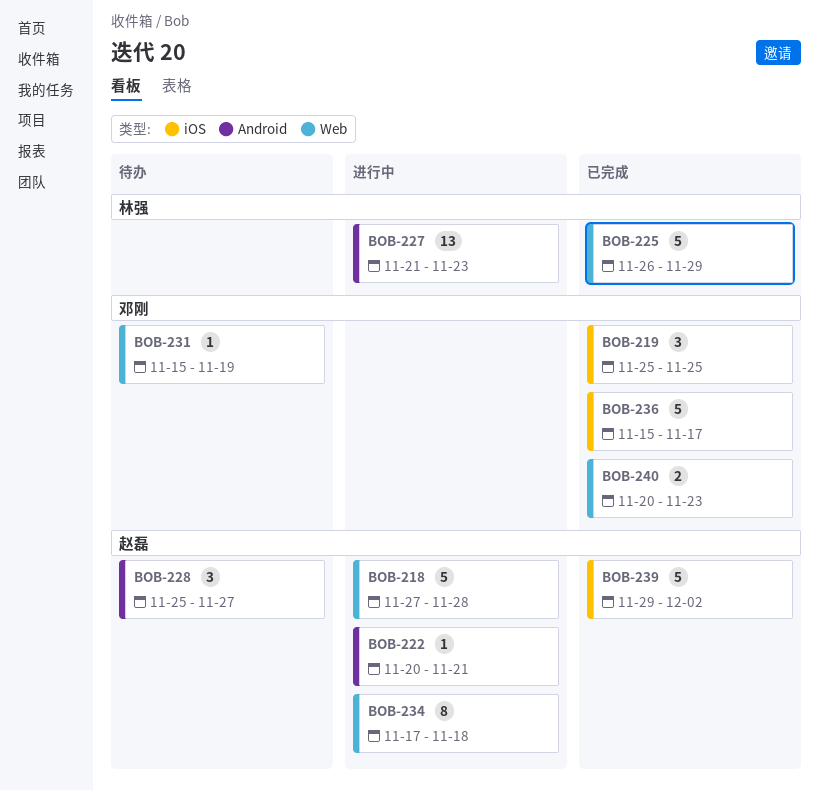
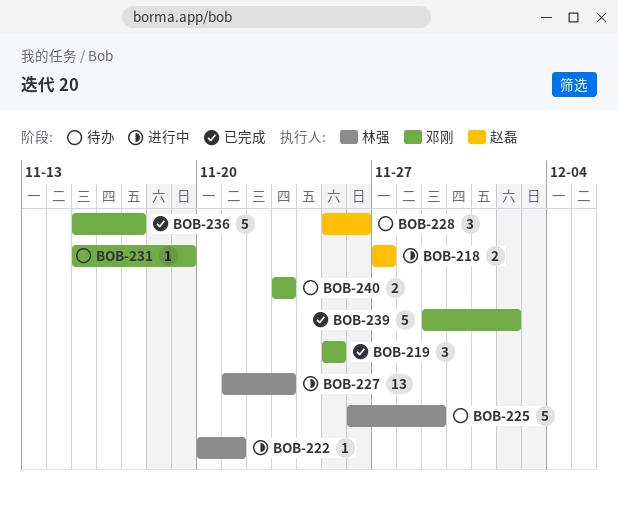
BOB-218, estimate: 5 -> 2
BOB-218, due: Nov 28 -> Nov 27
BOB-222, owner: 赵磊 -> 林强
BOB-225, status: 已完成 -> 待办
BOB-228, due: Nov 27 -> Nov 26
BOB-234: present -> none
BOB-239, owner: 赵磊 -> 邓刚
BOB-240, status: 已完成 -> 待办
BOB-240, start: Nov 20 -> Nov 23

